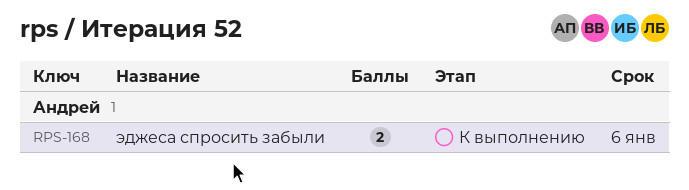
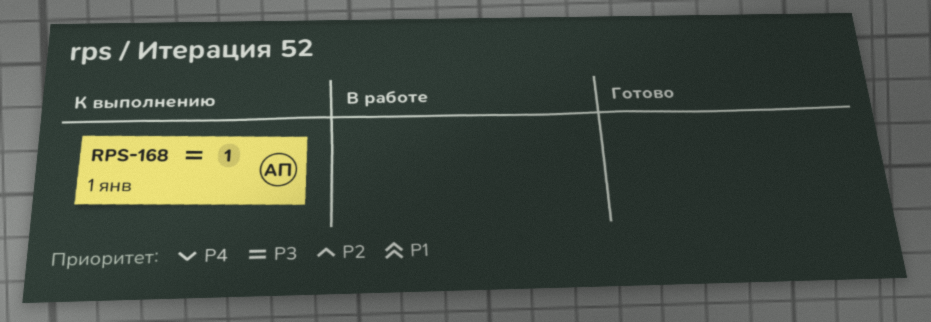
RPS-168, estimate: 2 -> 1
RPS-168, due: Jan 6 -> Jan 1

